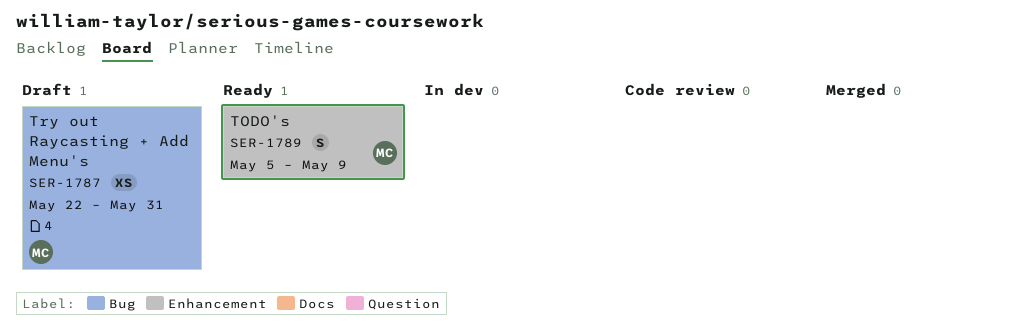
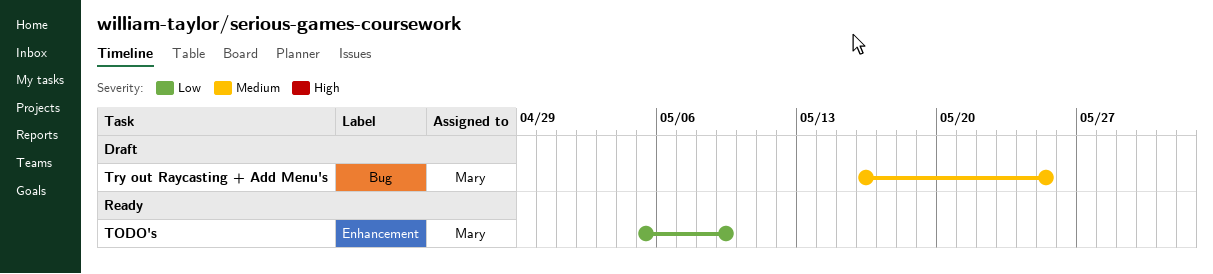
Try out Raycasting + Add Menu's, start: May 22 -> May 16
Try out Raycasting + Add Menu's, due: May 31 -> May 25

